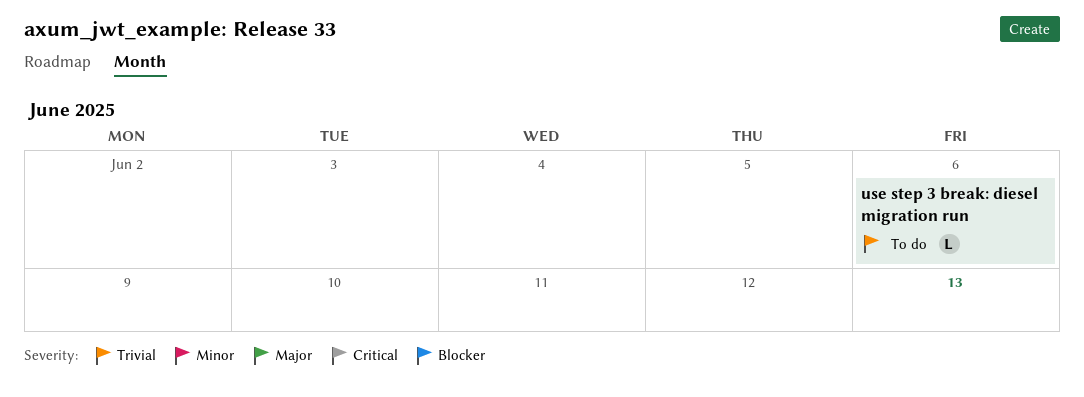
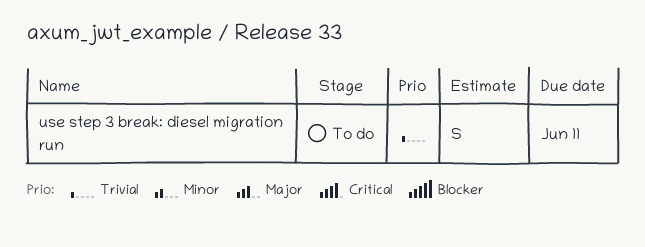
use step 3 break: diesel migration run, estimate: L -> S
use step 3 break: diesel migration run, due: Jun 6 -> Jun 11

